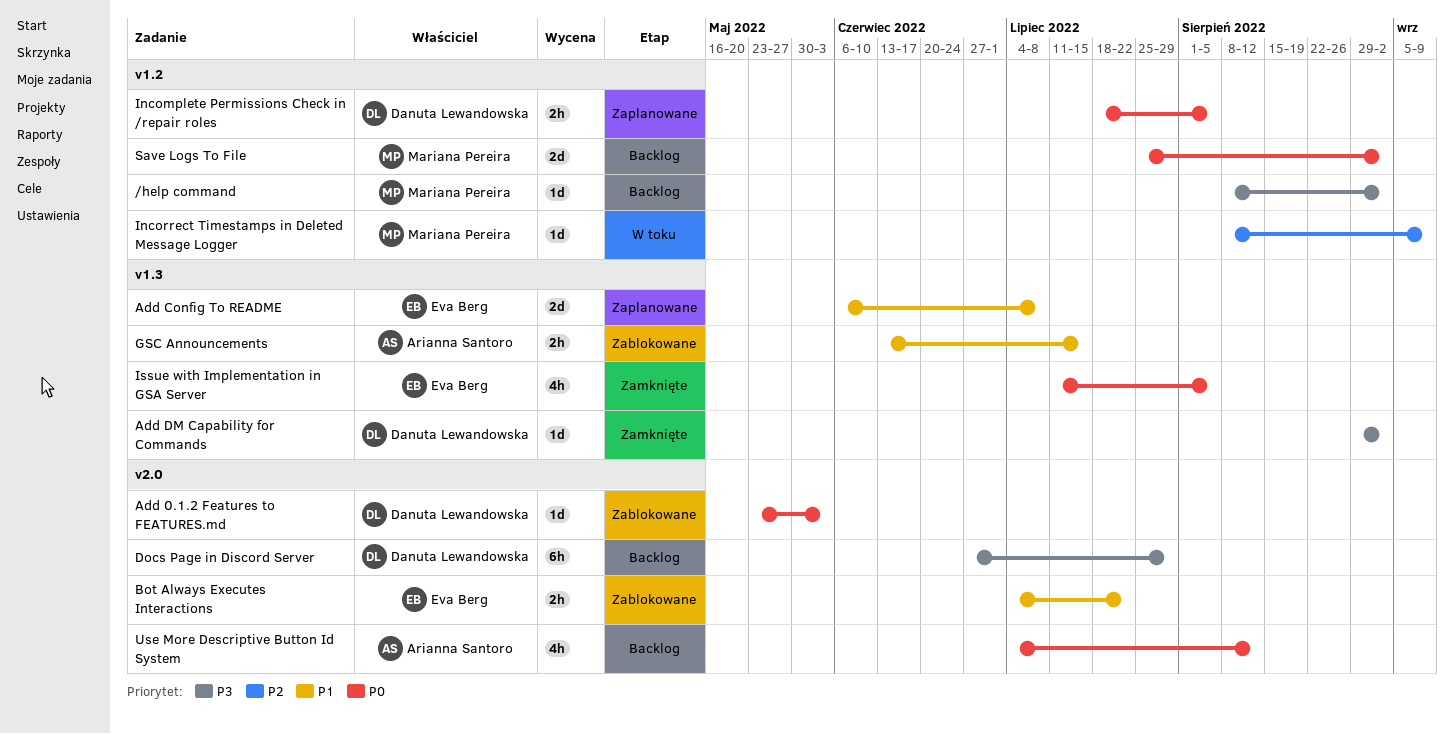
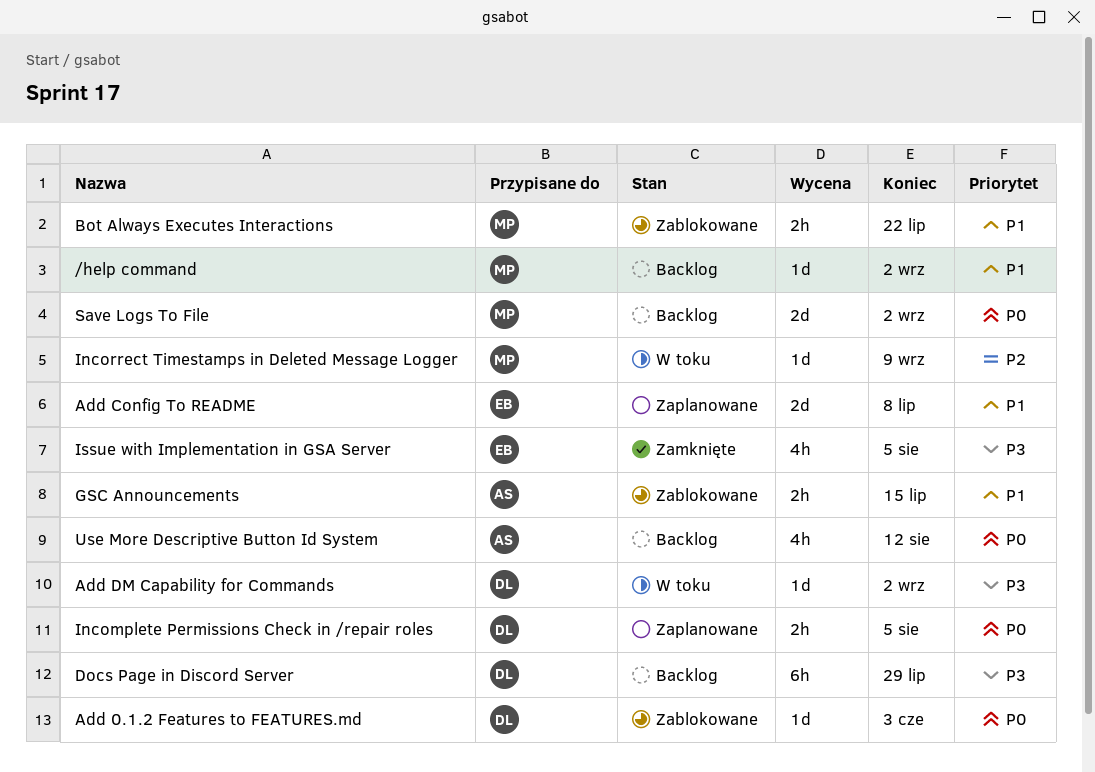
/help command, priority: P3 -> P1
Add DM Capability for Commands, status: Zamknięte -> W toku
Bot Always Executes Interactions, owner: Eva Berg -> Mariana Pereira
Issue with Implementation in GSA Server, priority: P0 -> P3

